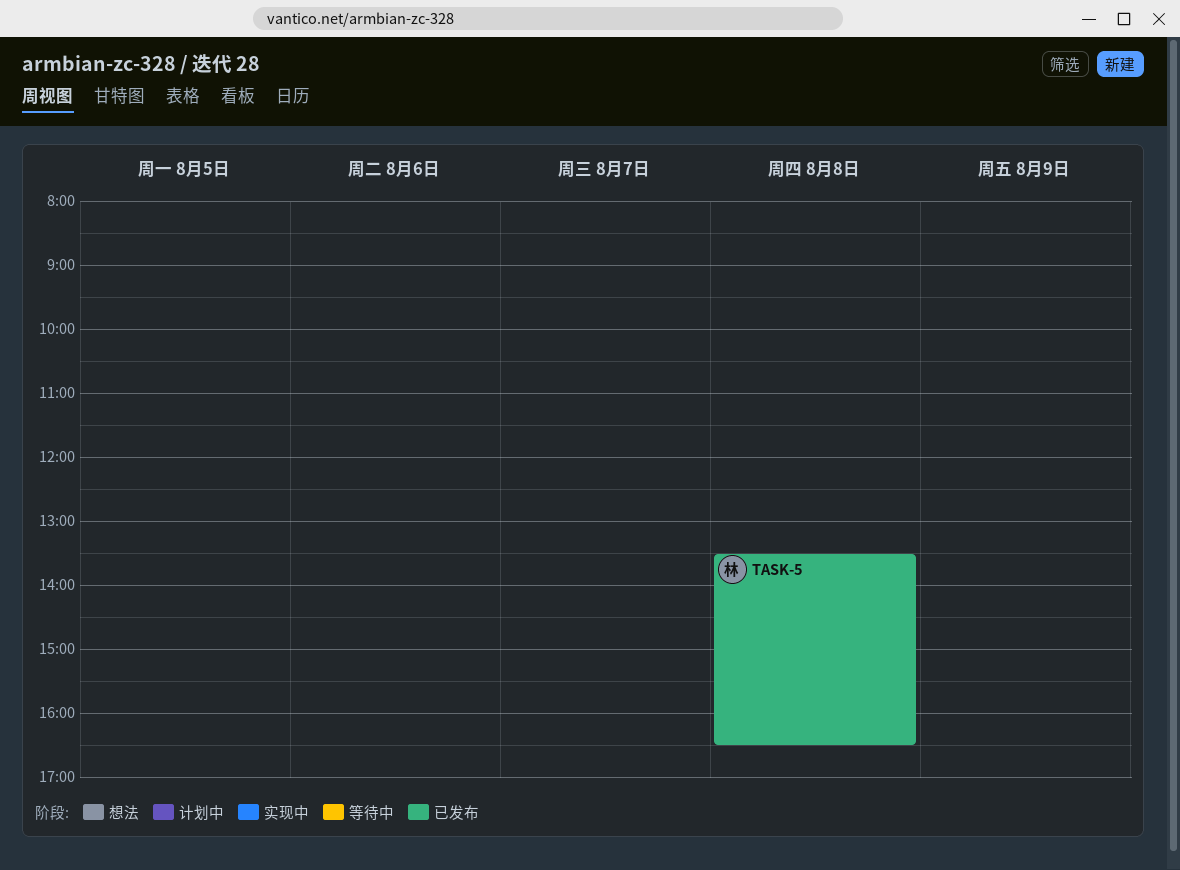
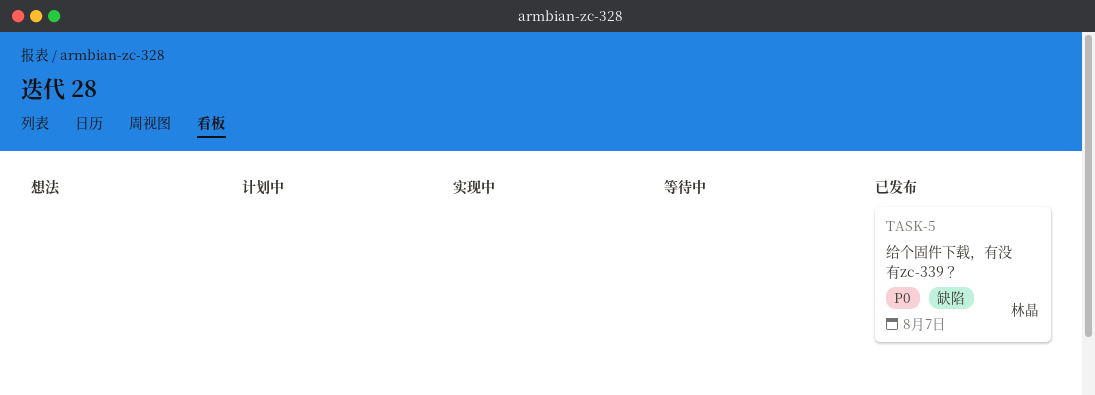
TASK-5, day: Aug 8 -> Aug 7

